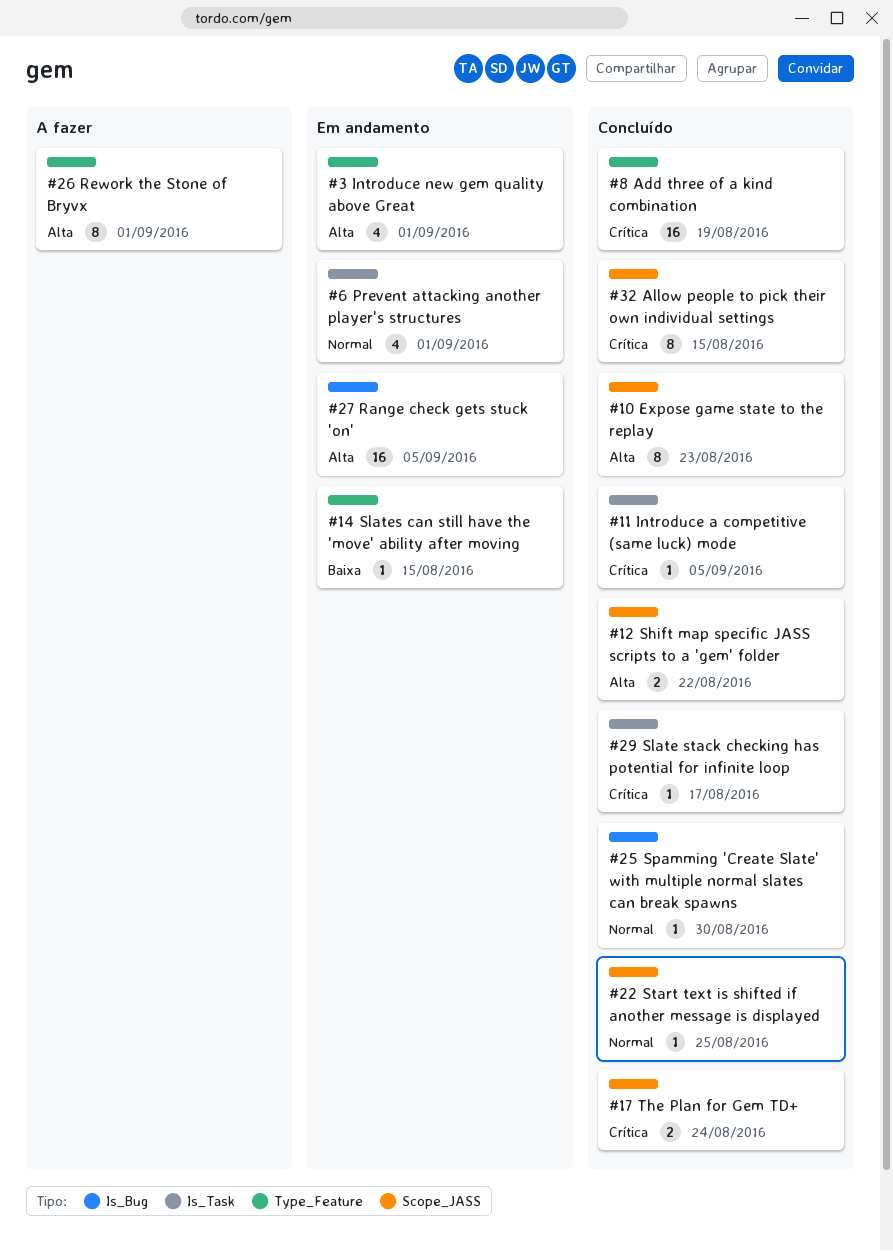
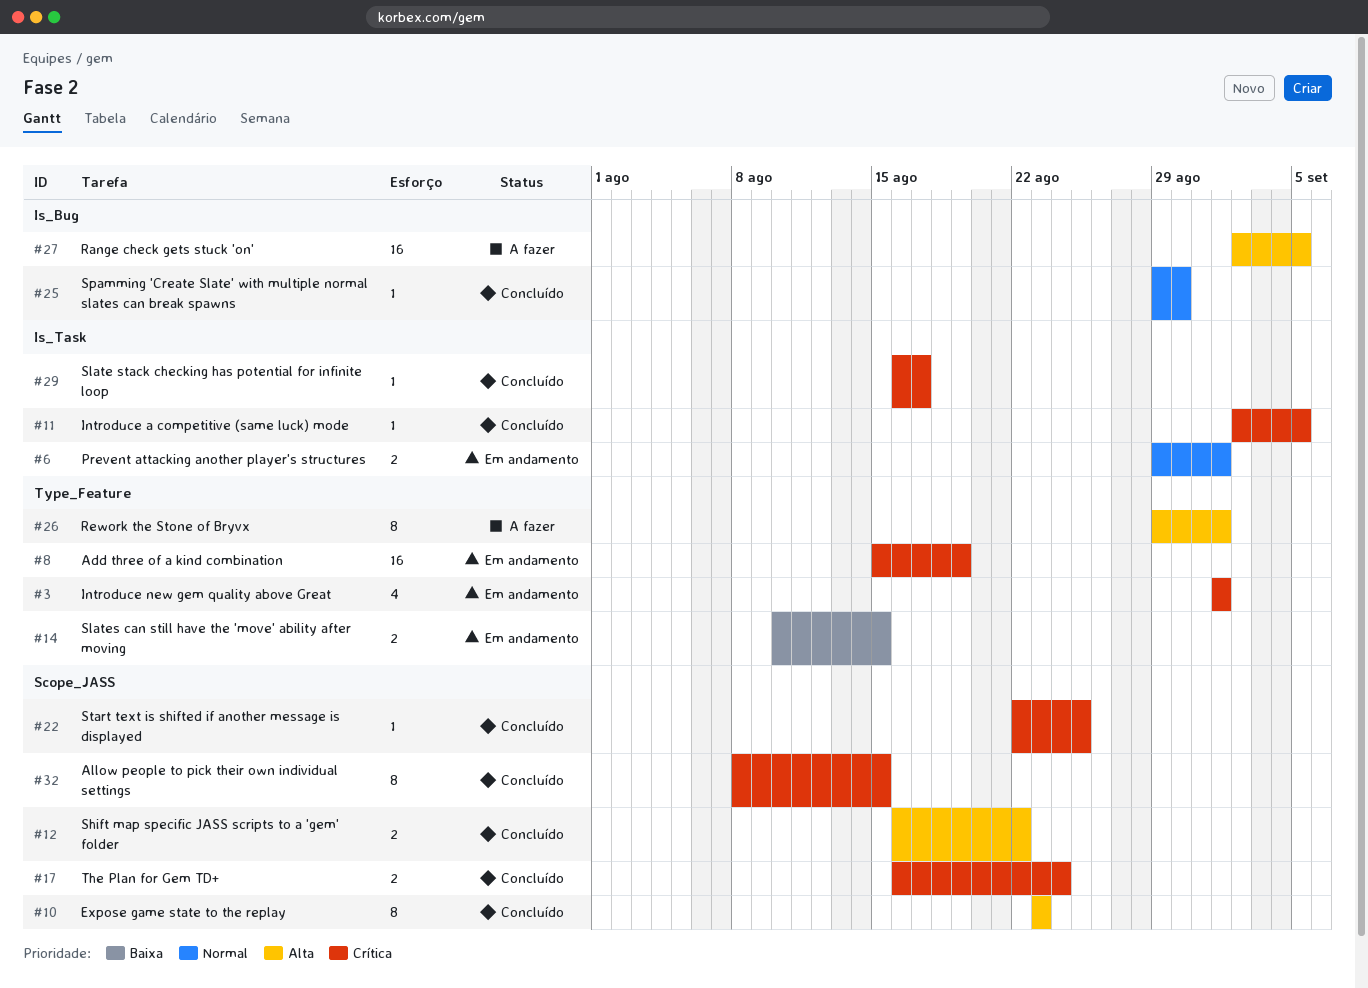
#3, priority: Alta -> Crítica
#6, estimate: 4 -> 2
#8, status: Concluído -> Em andamento
#14, estimate: 1 -> 2
#22, priority: Normal -> Crítica
#27, status: Em andamento -> A fazer

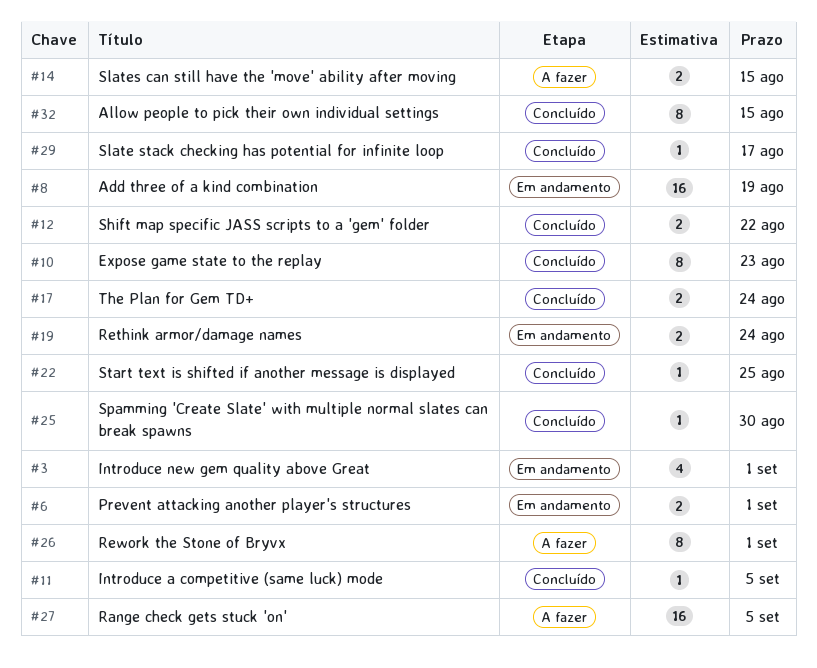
#14, status: Em andamento -> A fazer
#19: none -> present

